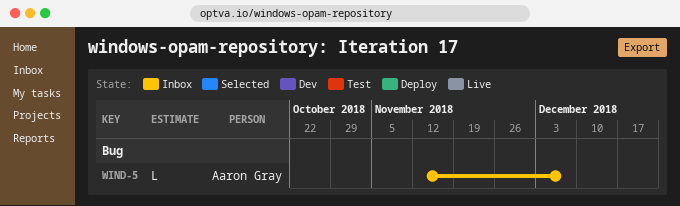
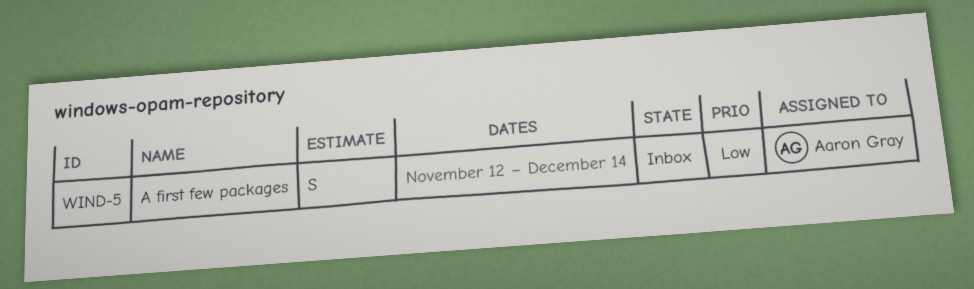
WIND-5, estimate: L -> S
WIND-5, due: Dec 7 -> Dec 14

